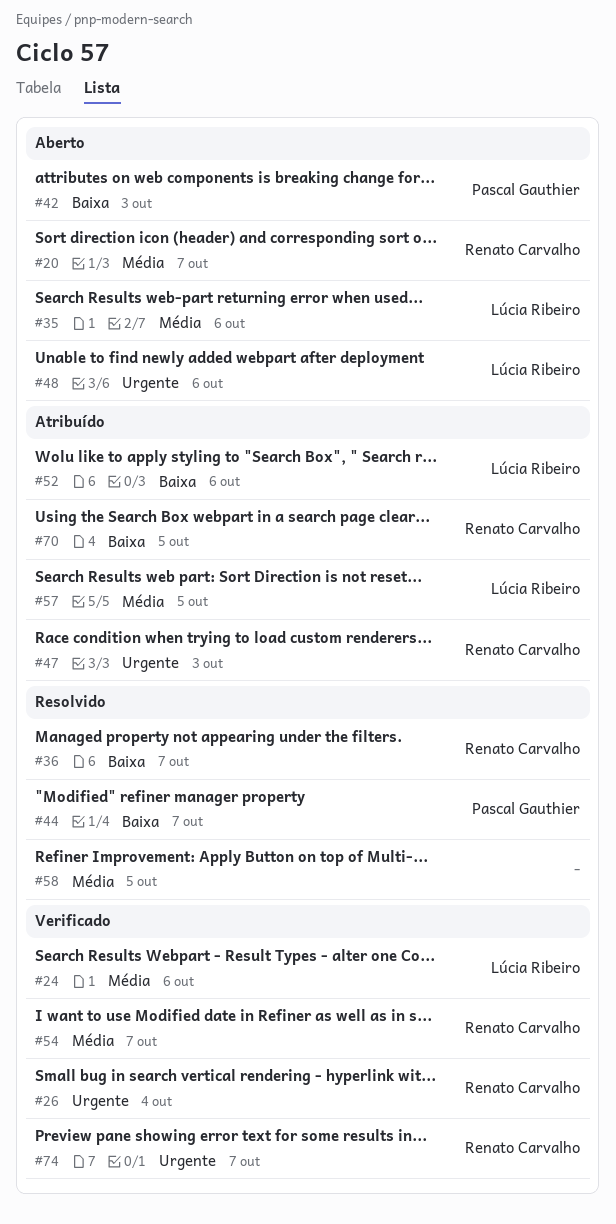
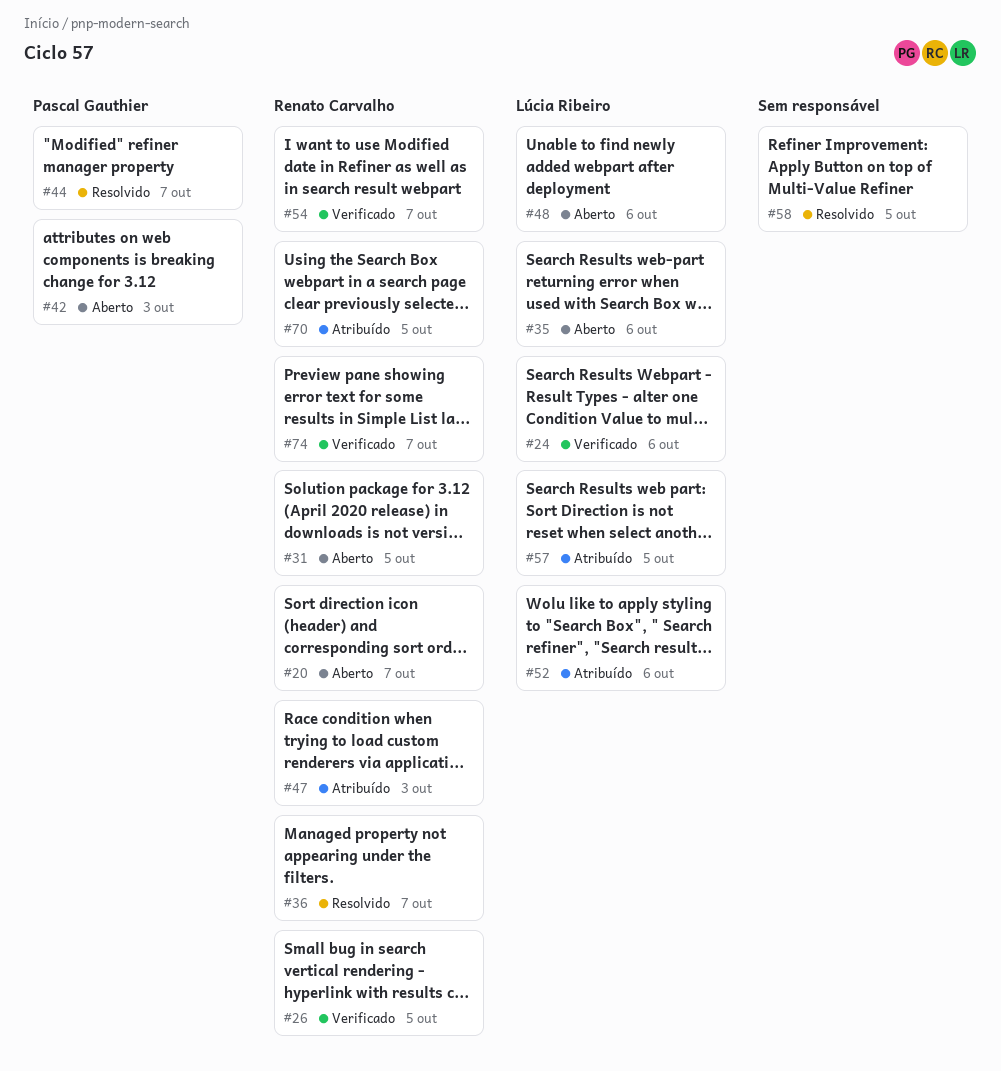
#26, due: Oct 4 -> Oct 5
#31: none -> present

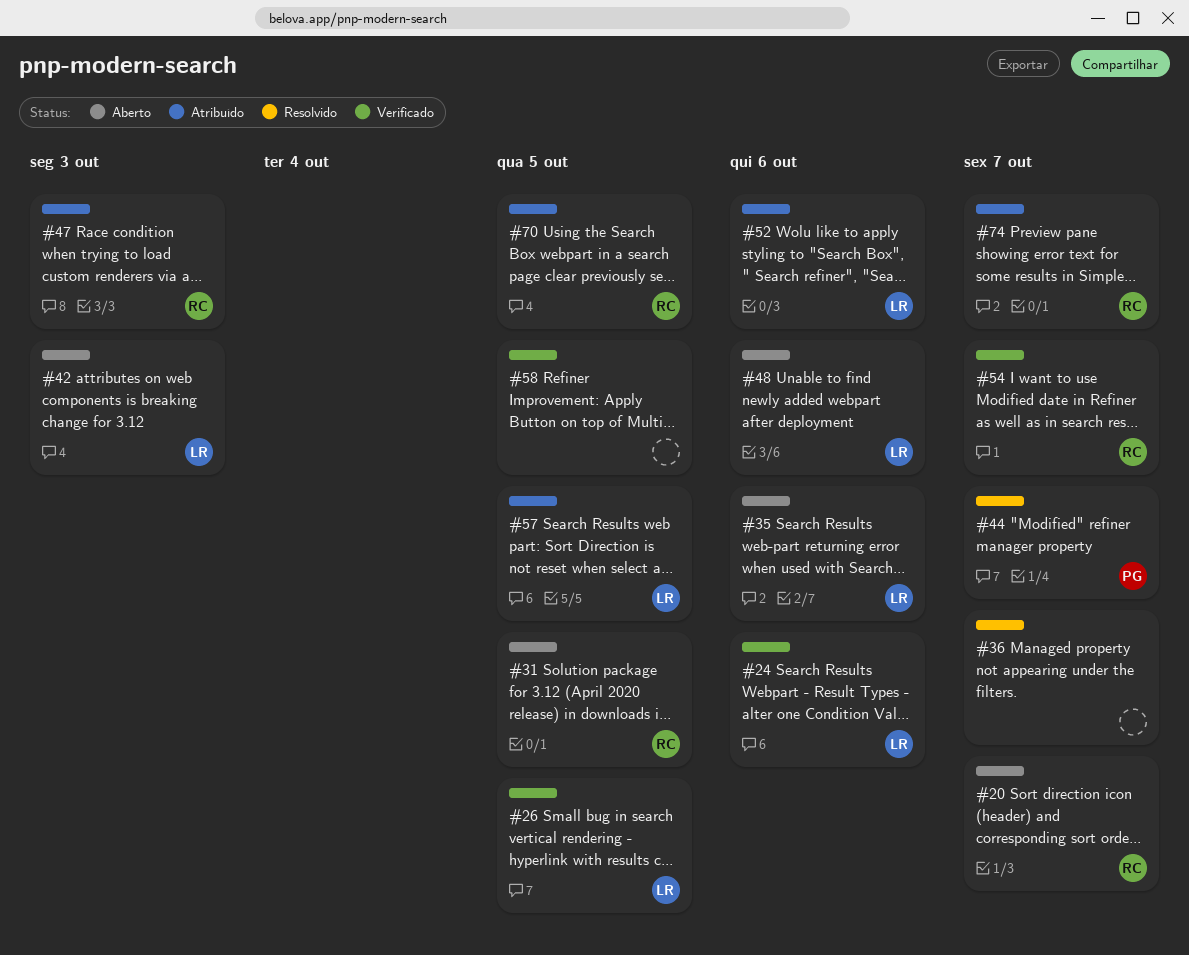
#26, owner: Renato Carvalho -> Lúcia Ribeiro
#36, owner: Renato Carvalho -> none
#42, owner: Pascal Gauthier -> Lúcia Ribeiro
#58, status: Resolvido -> Verificado
#74, status: Verificado -> Atribuído

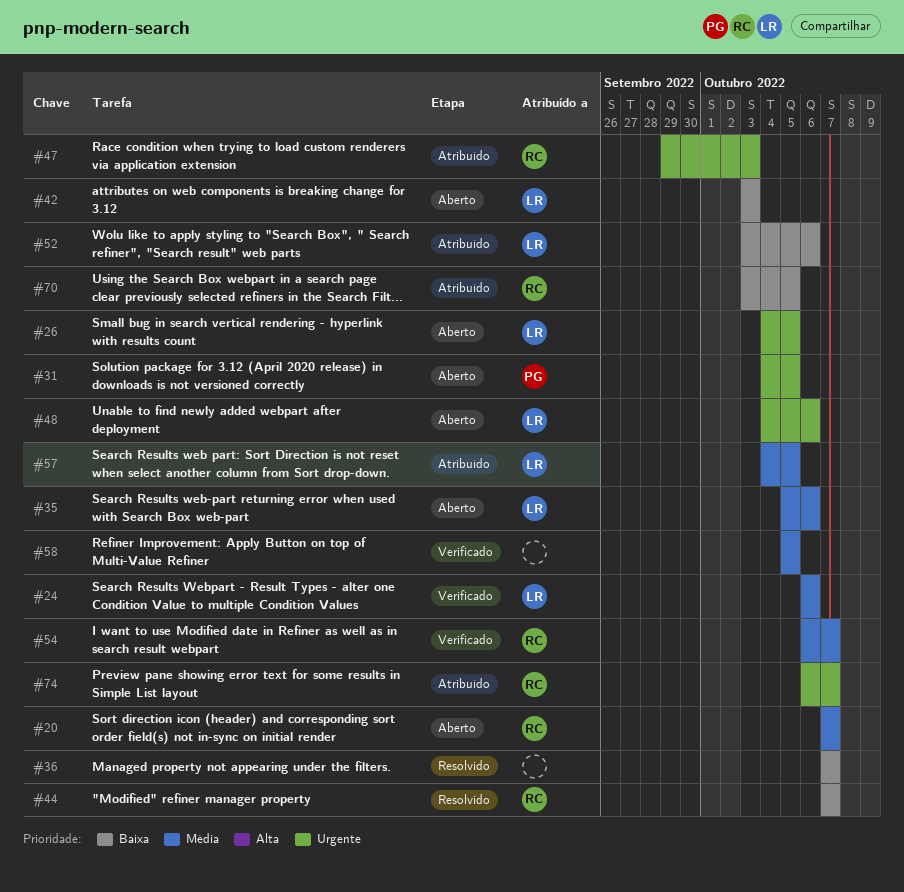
#26, status: Verificado -> Aberto
#31, owner: RC -> PG
#44, owner: PG -> RC

